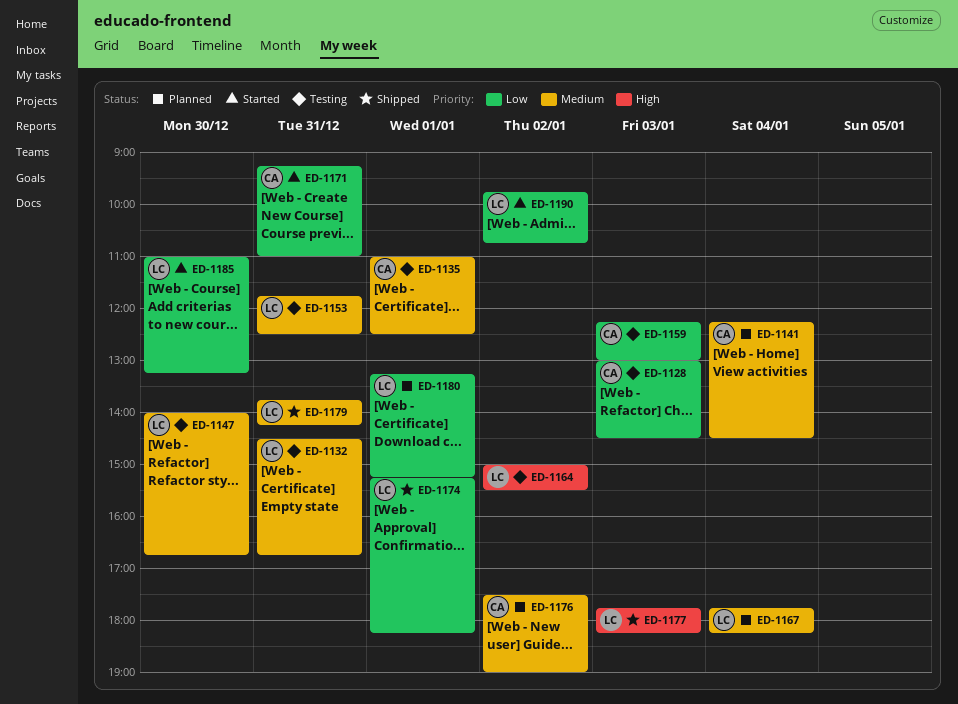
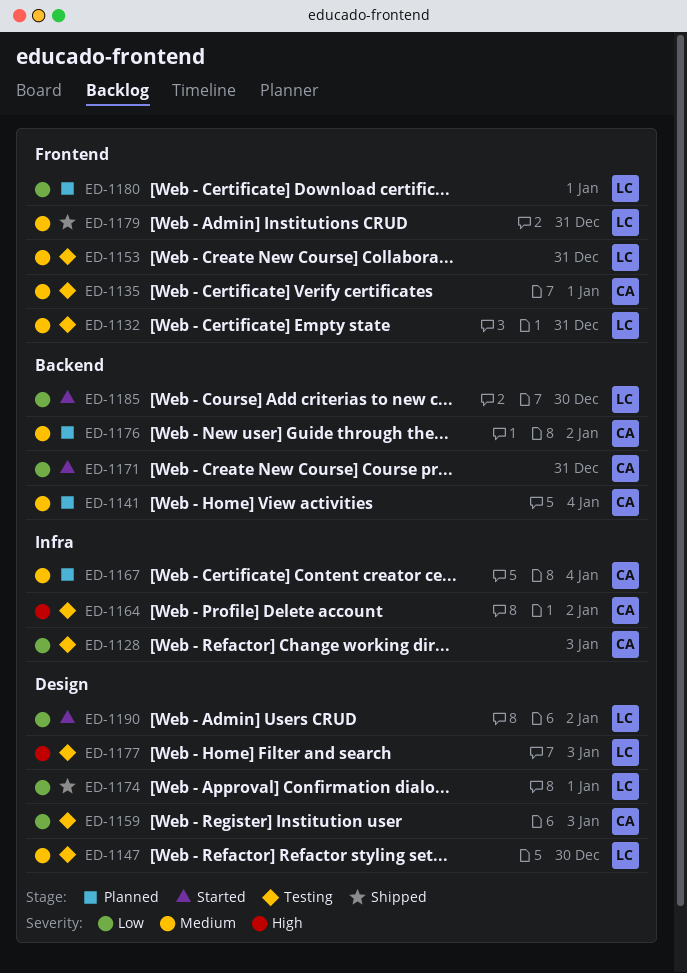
ED-1164, owner: LC -> CA
ED-1167, owner: LC -> CA
ED-1177, status: Shipped -> Testing

